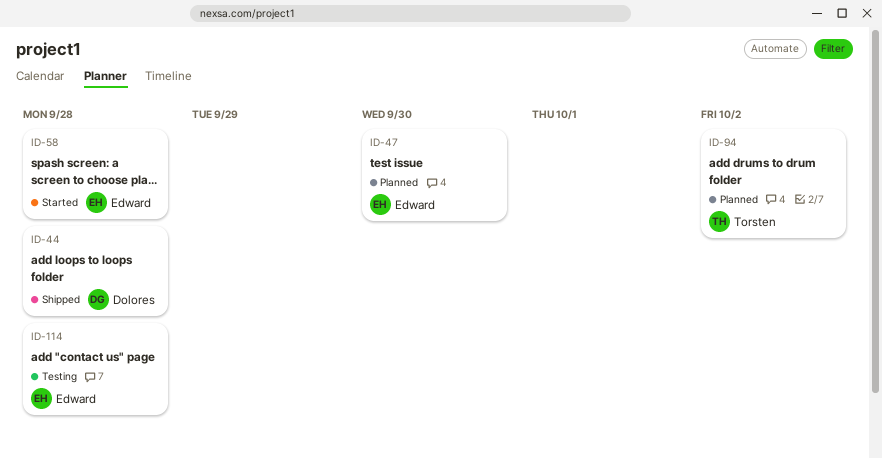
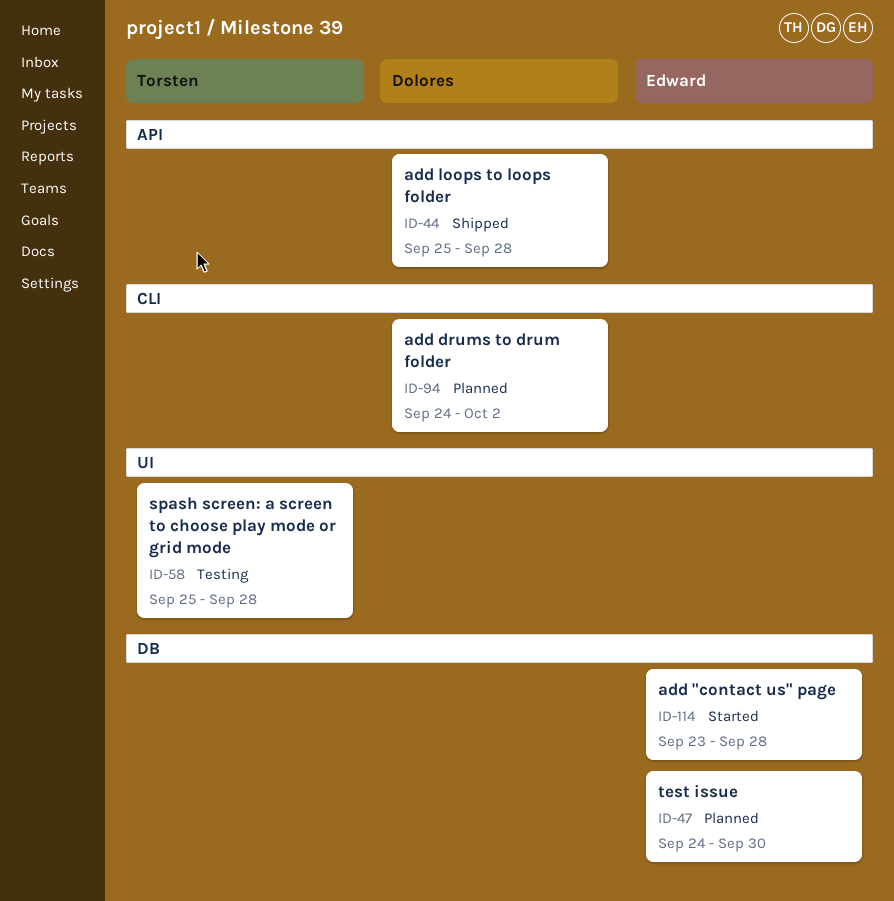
ID-58, status: Started -> Testing
ID-58, owner: Edward -> Torsten
ID-94, owner: Torsten -> Dolores
ID-114, status: Testing -> Started

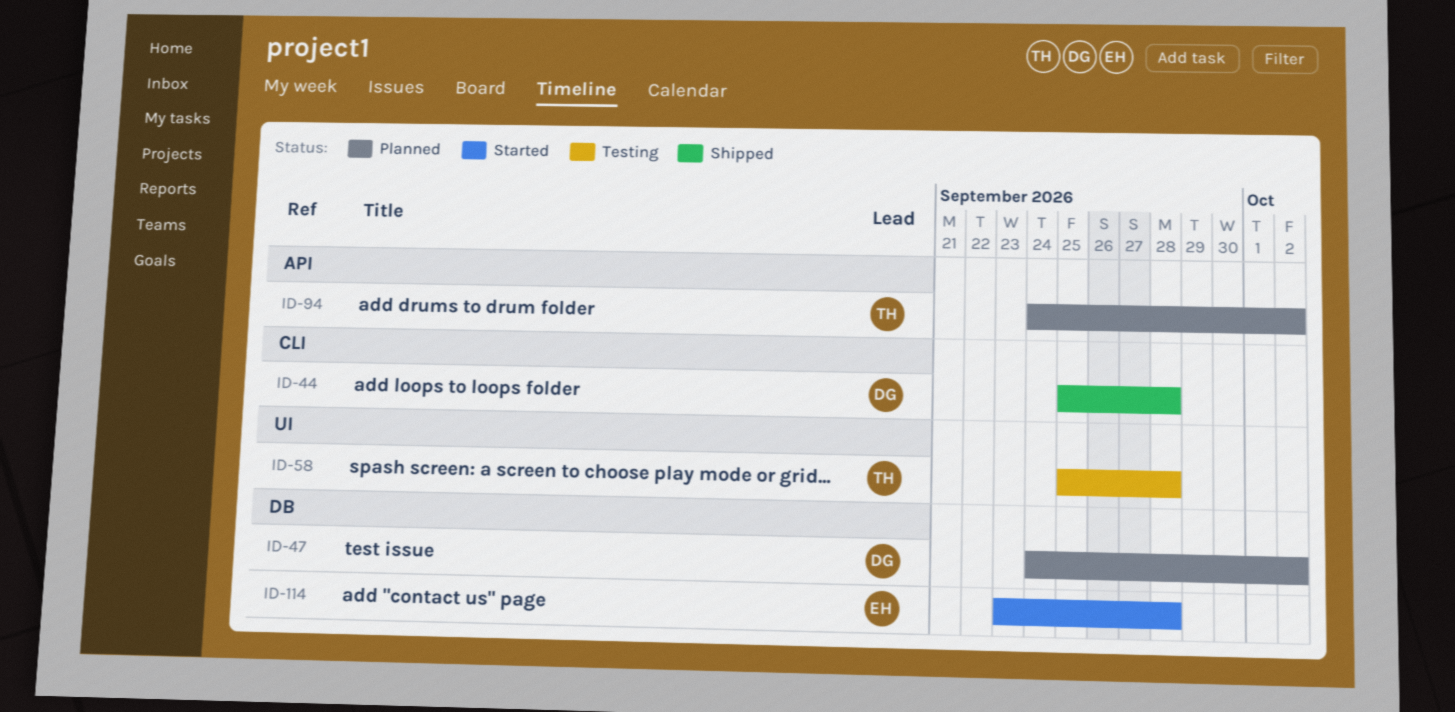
ID-44, label: API -> CLI
ID-47, owner: Edward -> Dolores
ID-47, due: Sep 30 -> Oct 2
ID-94, owner: Dolores -> Torsten
ID-94, label: CLI -> API

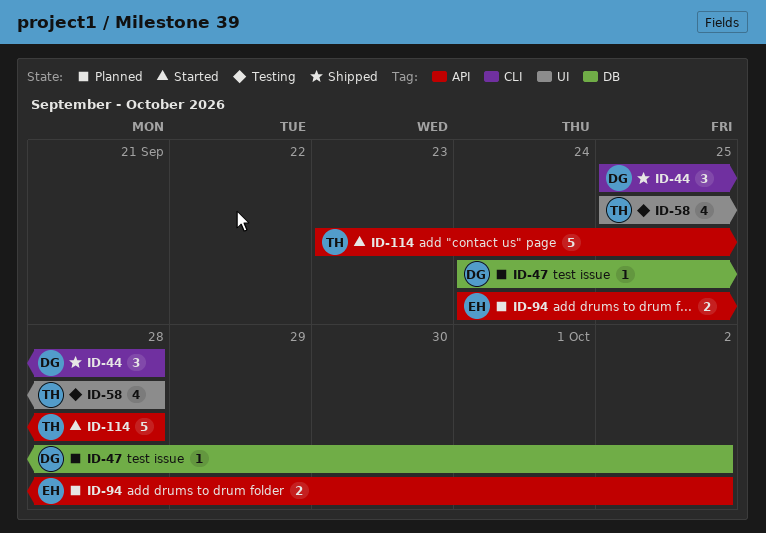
ID-94, owner: TH -> EH
ID-114, owner: EH -> TH
ID-114, label: DB -> API

